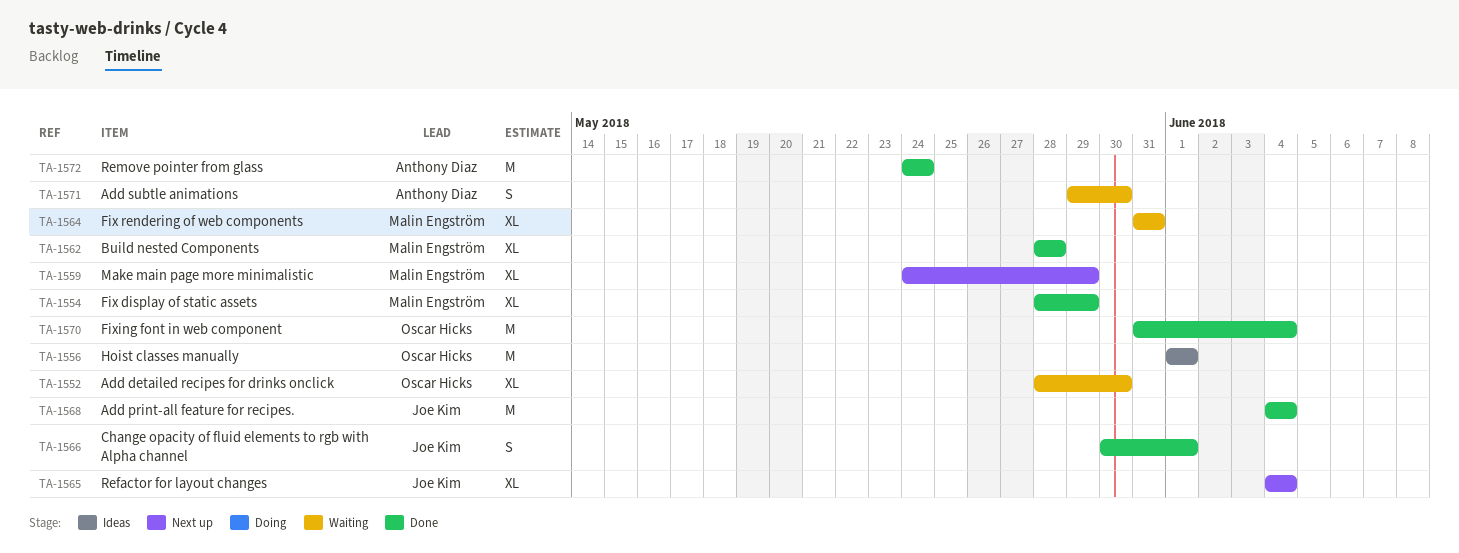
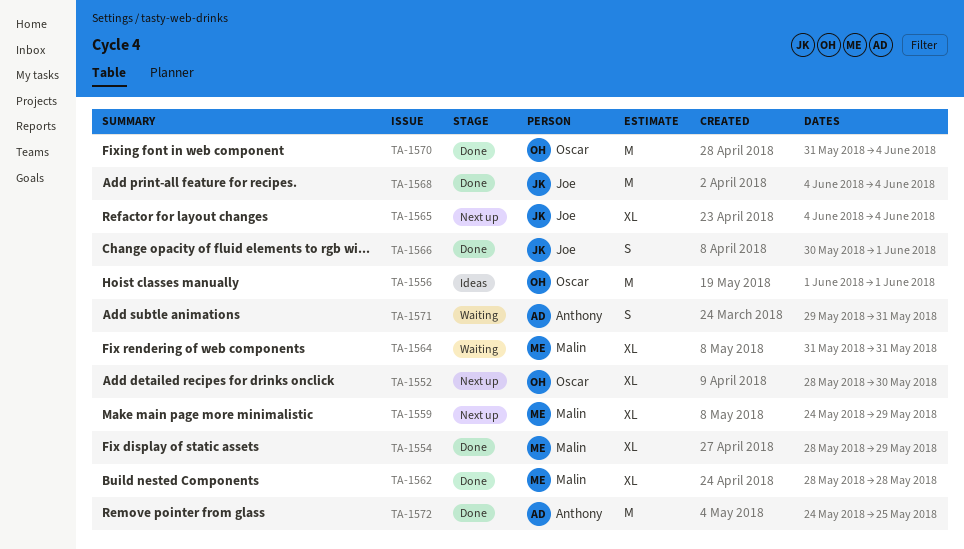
TA-1552, status: Waiting -> Next up
TA-1571, due: May 30 -> May 31
TA-1572, due: May 24 -> May 25

